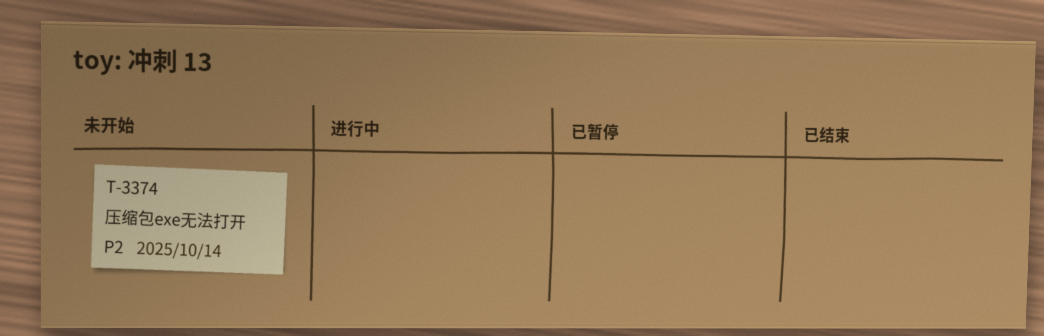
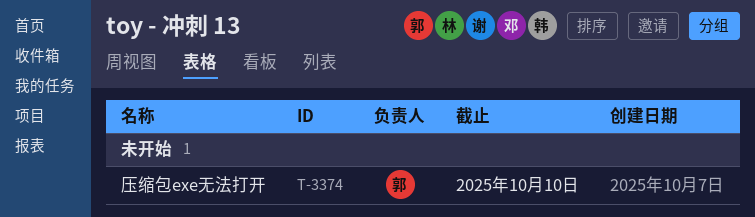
T-3374, due: Oct 14 -> Oct 10

